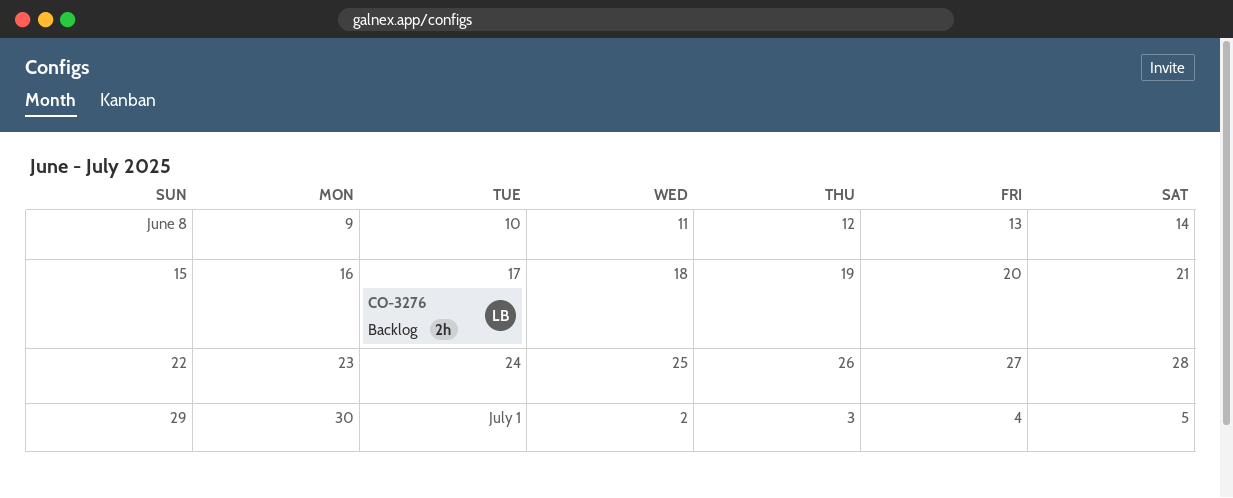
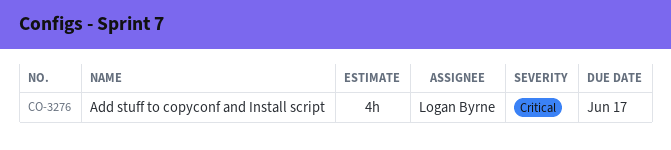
CO-3276, estimate: 2h -> 4h

